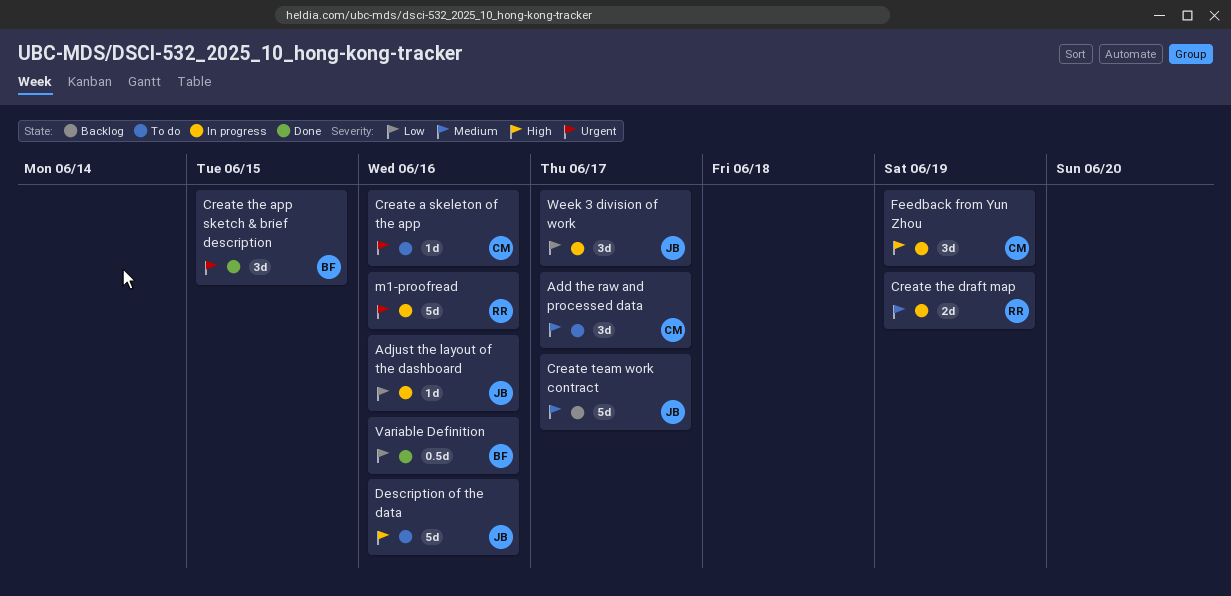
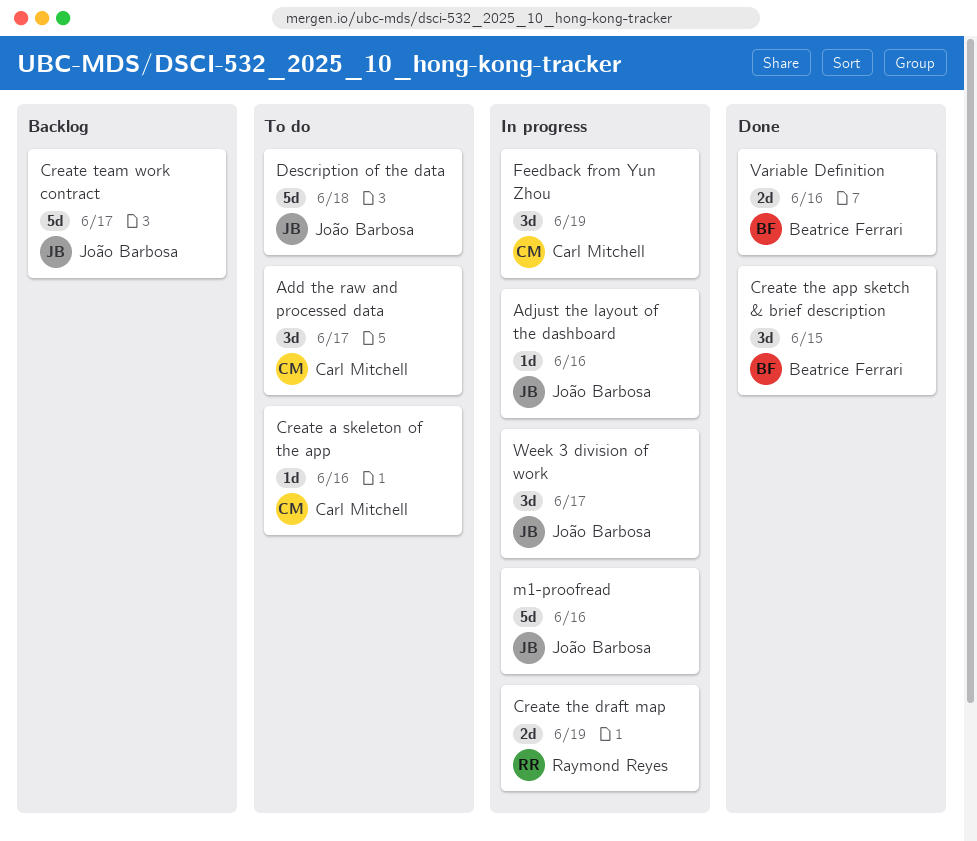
Description of the data, due: Jun 16 -> Jun 18
m1-proofread, owner: Raymond Reyes -> João Barbosa
Variable Definition, estimate: 0.5d -> 2d

